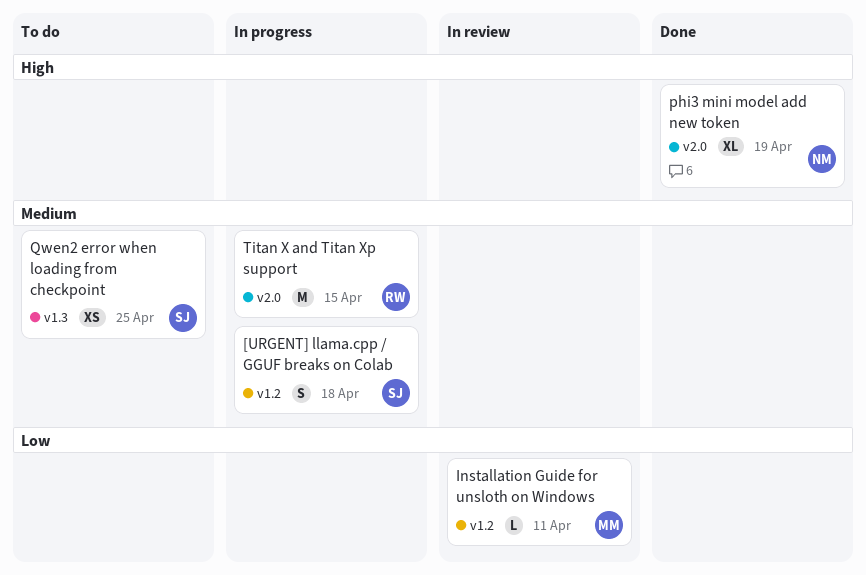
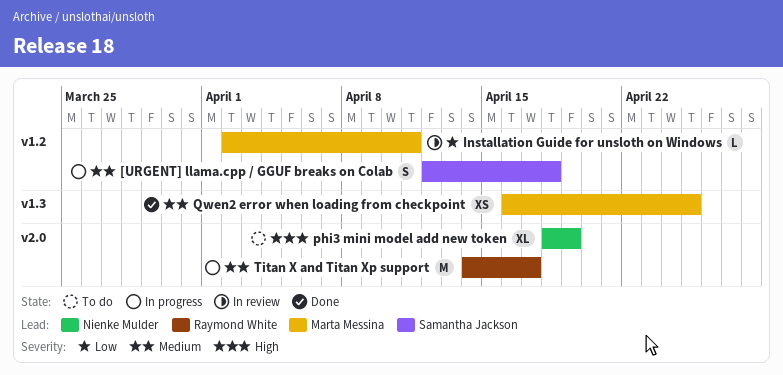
phi3 mini model add new token, status: Done -> To do
Qwen2 error when loading from checkpoint, status: To do -> Done
Qwen2 error when loading from checkpoint, owner: Samantha Jackson -> Marta Messina
Titan X and Titan Xp support, due: Apr 15 -> Apr 17

